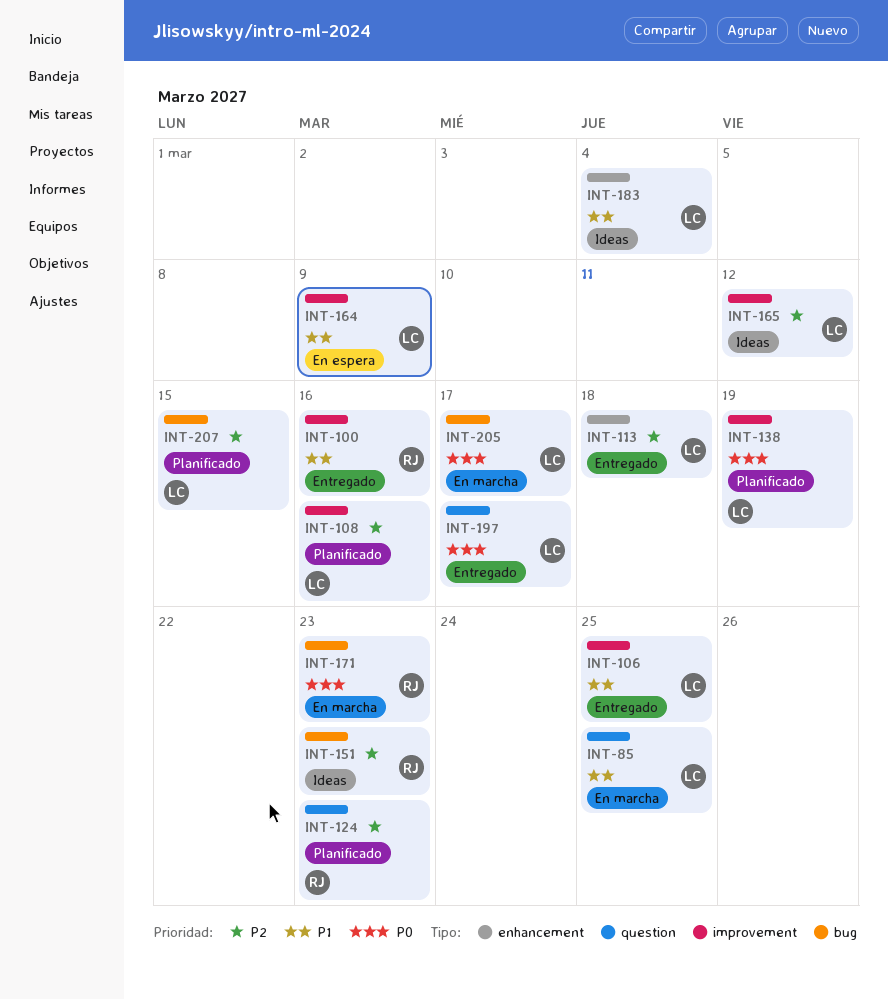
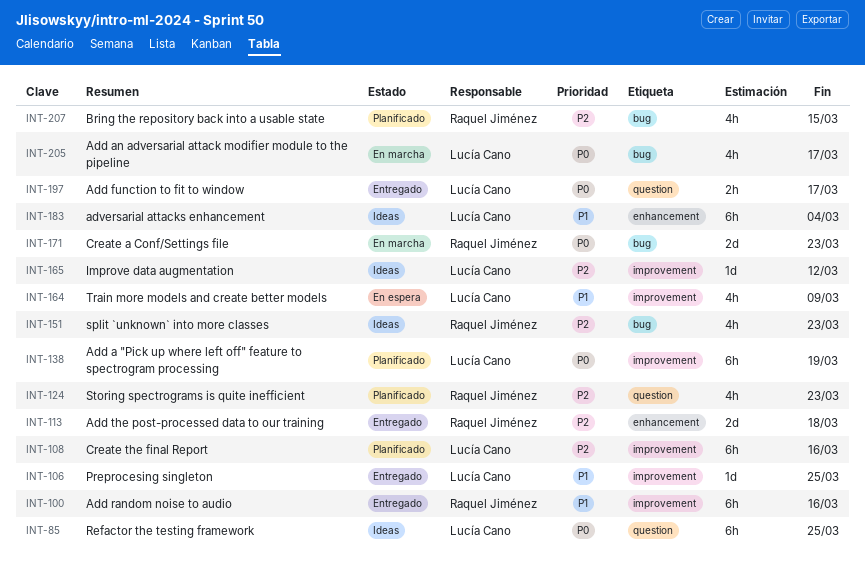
INT-85, status: En marcha -> Ideas
INT-85, priority: P1 -> P0
INT-113, owner: Lucía Cano -> Raquel Jiménez
INT-207, owner: Lucía Cano -> Raquel Jiménez

